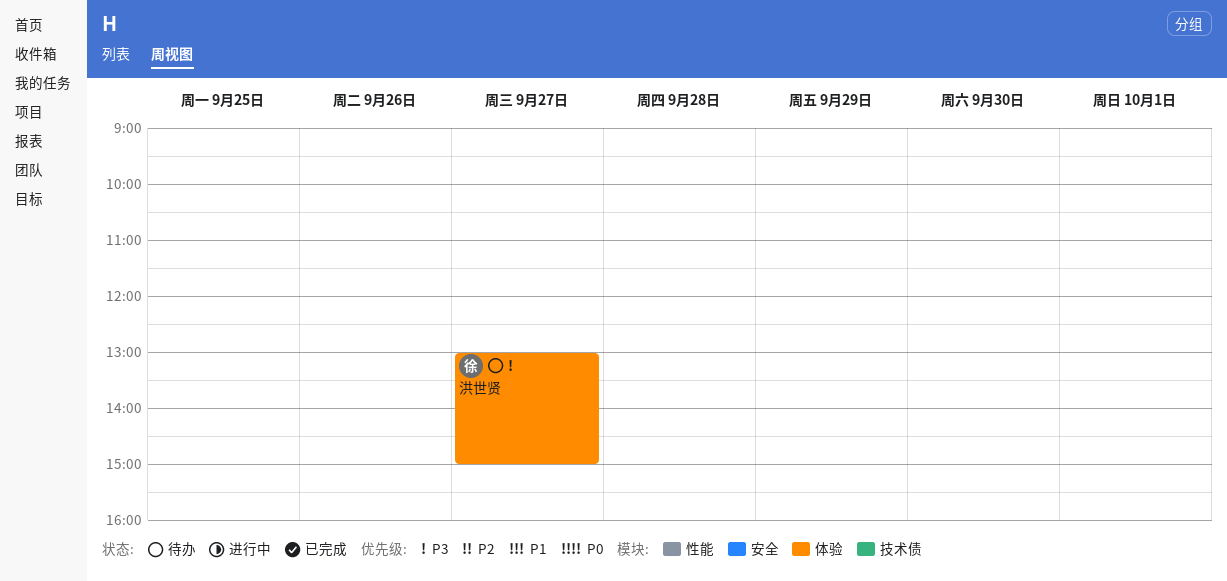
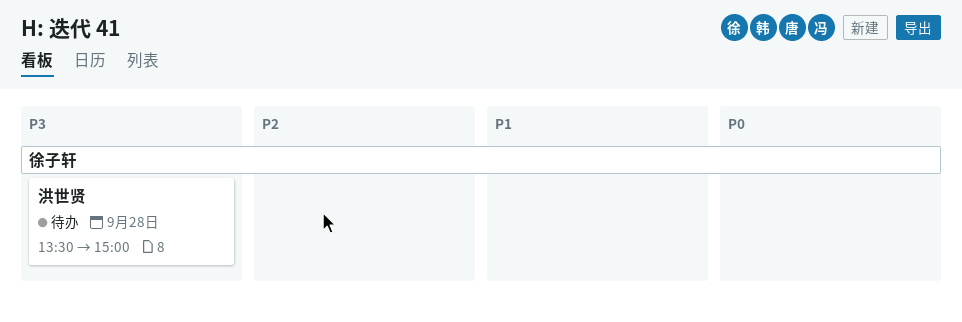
洪世贤, day: Sep 27 -> Sep 28
洪世贤, begins: 13:00 -> 13:30

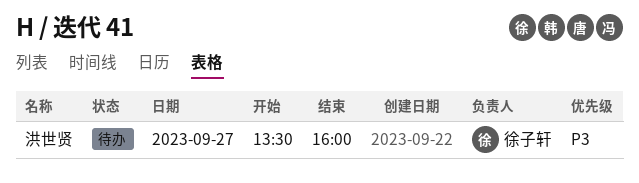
洪世贤, day: Sep 28 -> Sep 27
洪世贤, ends: 15:00 -> 16:00

